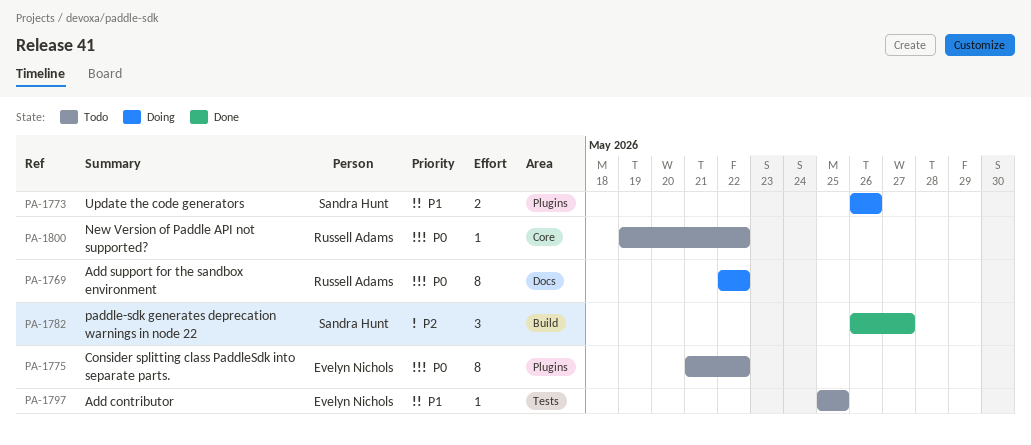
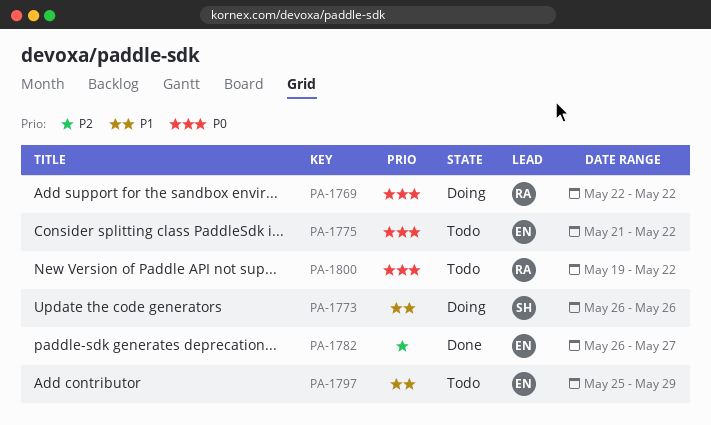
PA-1782, owner: Sandra Hunt -> Evelyn Nichols
PA-1797, due: May 25 -> May 29

